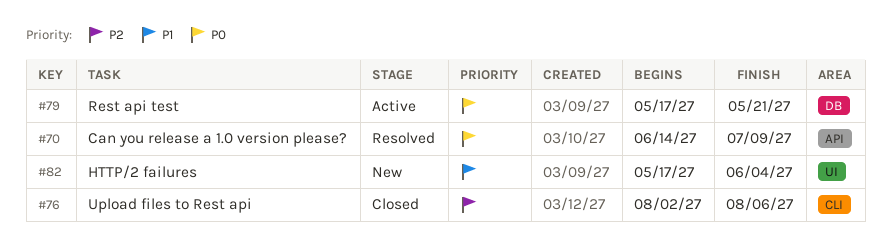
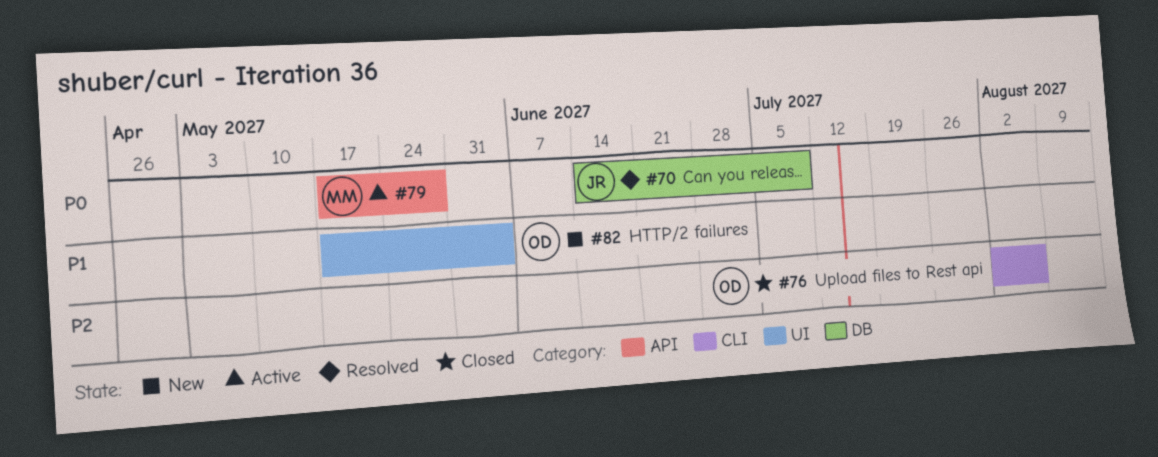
#70, label: API -> DB
#79, label: DB -> API
#79, due: May 21 -> May 28

